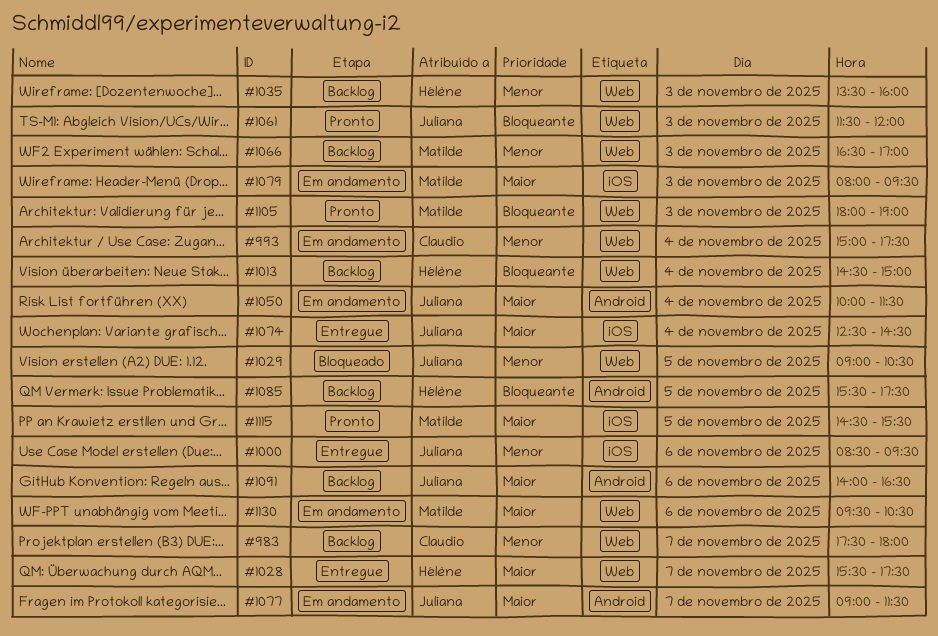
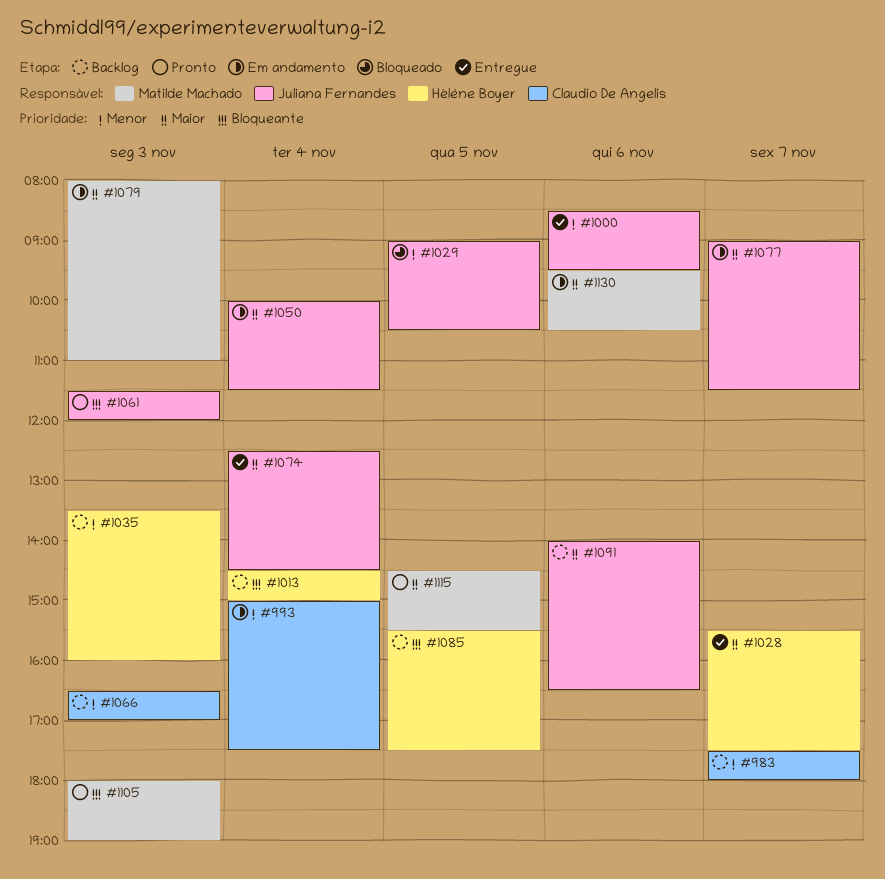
#1066, owner: Matilde Machado -> Claudio De Angelis
#1079, ends: 09:30 -> 11:00

